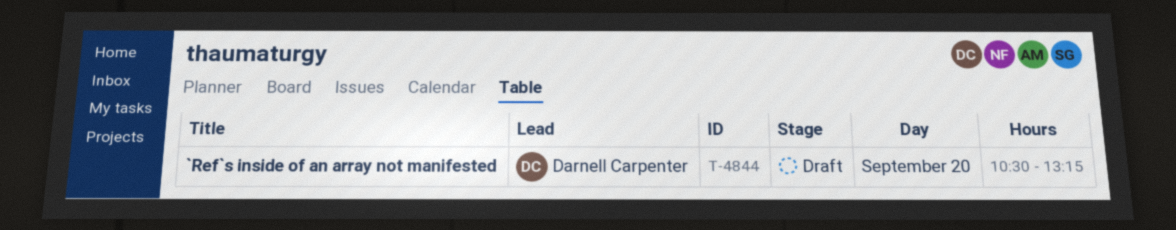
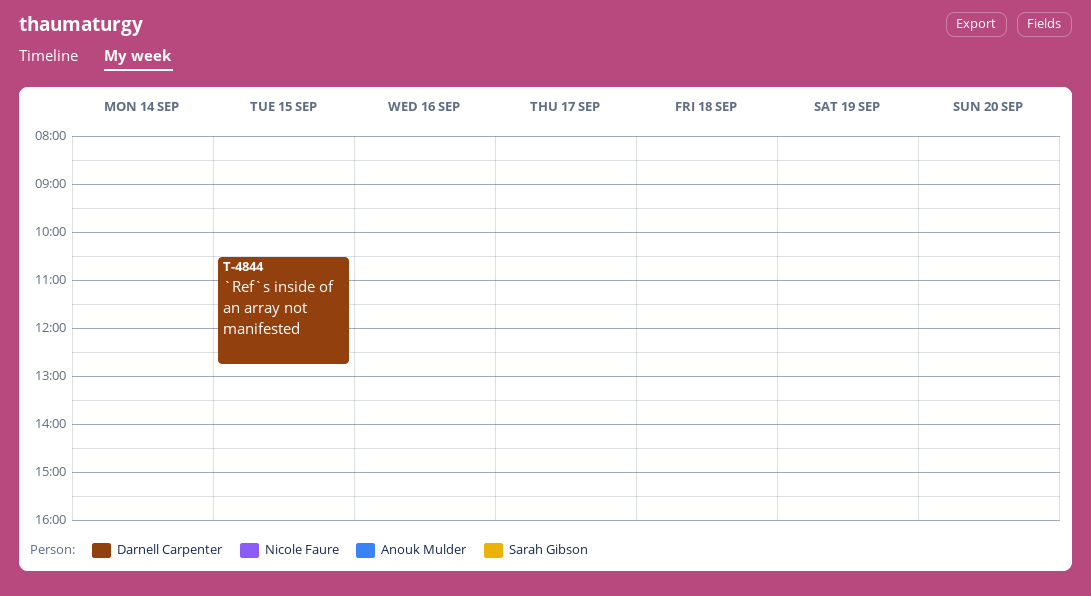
T-4844, day: Sep 20 -> Sep 15
T-4844, ends: 13:15 -> 12:45

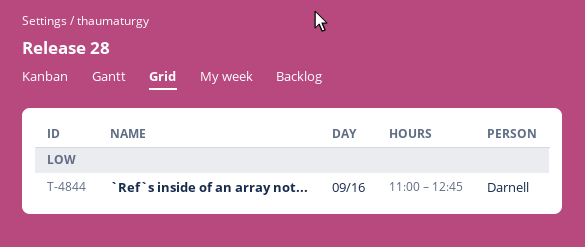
T-4844, day: Sep 15 -> Sep 16
T-4844, begins: 10:30 -> 11:00

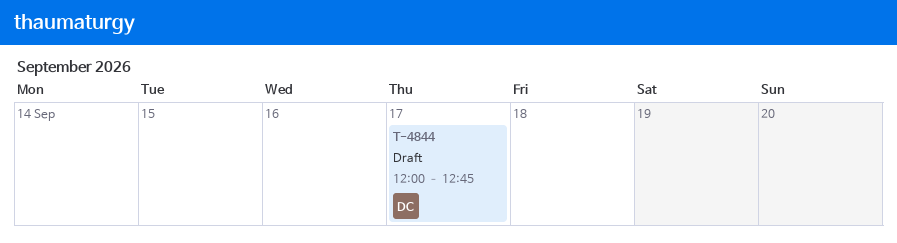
T-4844, day: Sep 16 -> Sep 17
T-4844, begins: 11:00 -> 12:00

